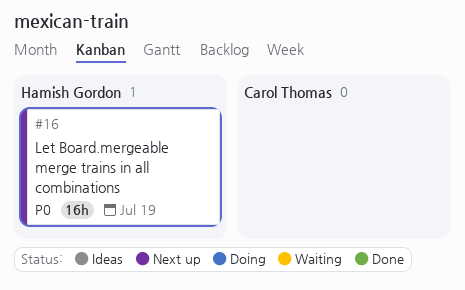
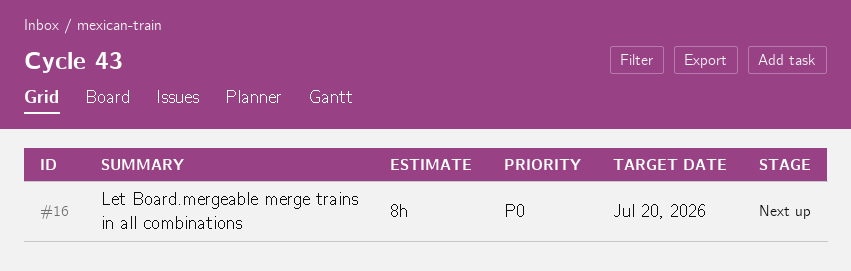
#16, estimate: 16h -> 8h
#16, due: Jul 19 -> Jul 20

